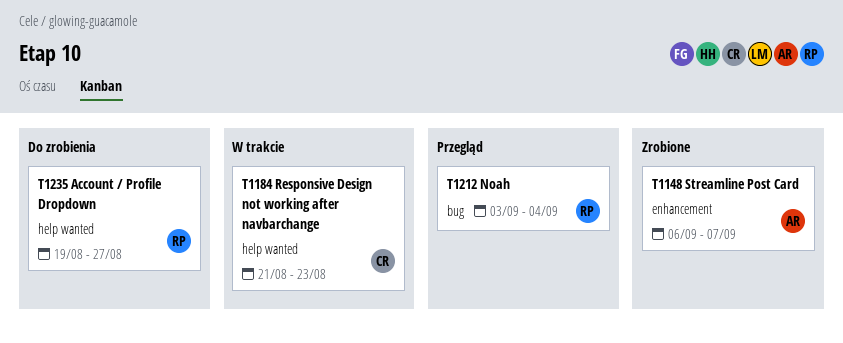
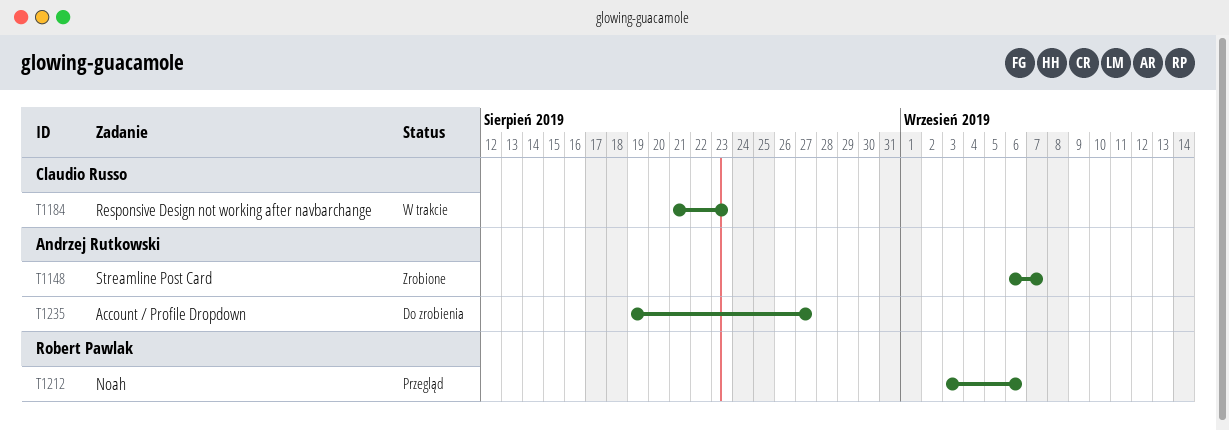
T1212, due: Sep 4 -> Sep 6
T1235, owner: Robert Pawlak -> Andrzej Rutkowski

